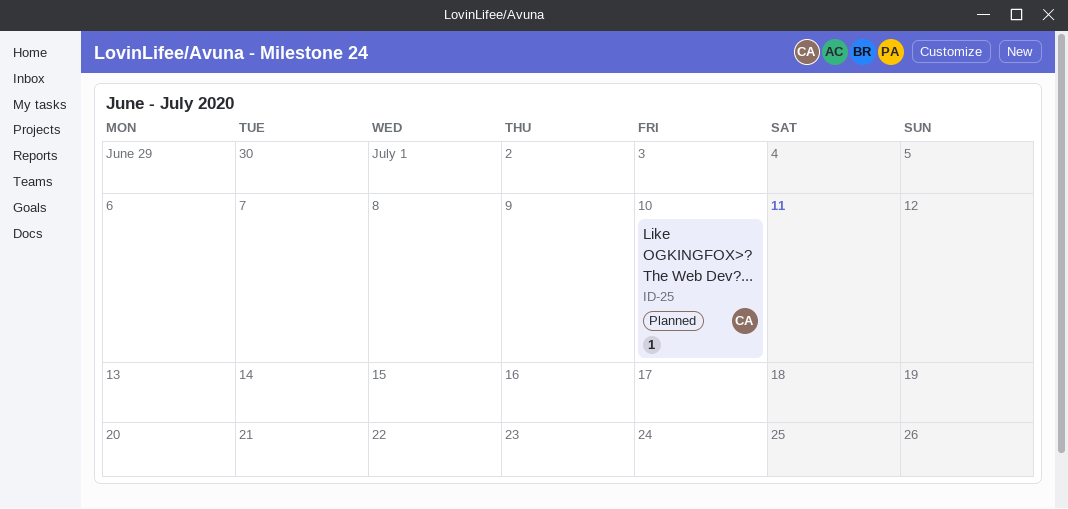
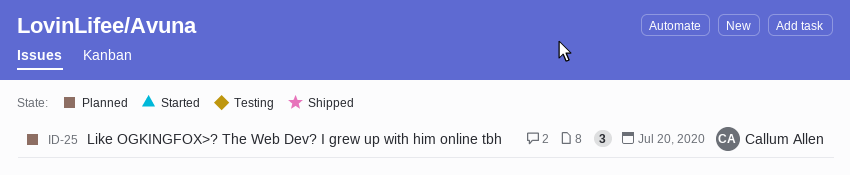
ID-25, estimate: 1 -> 3
ID-25, due: Jul 10 -> Jul 20

